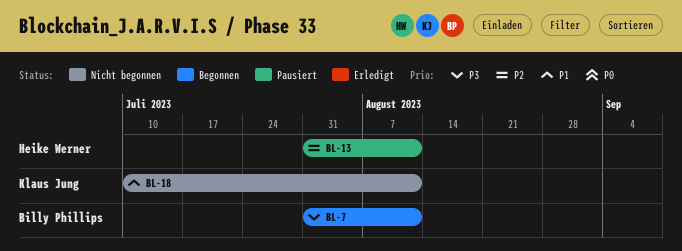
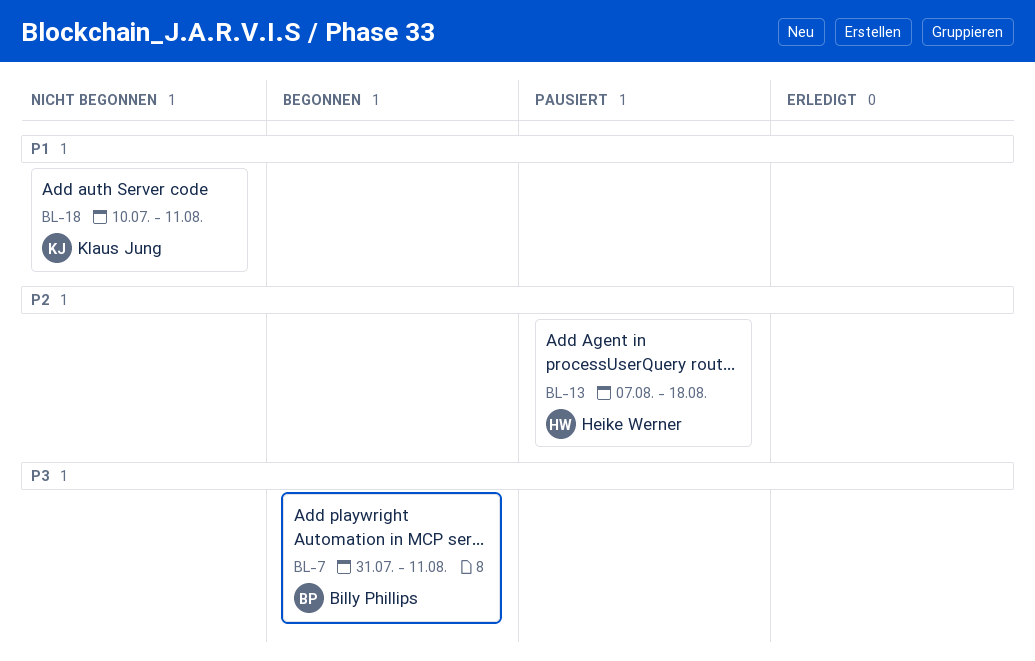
BL-13, start: Jul 31 -> Aug 7
BL-13, due: Aug 11 -> Aug 18

